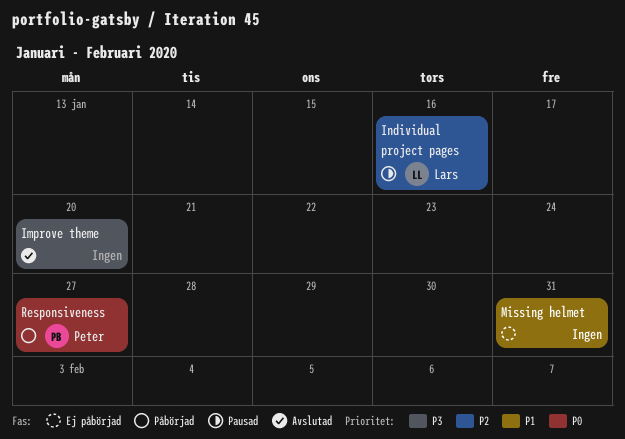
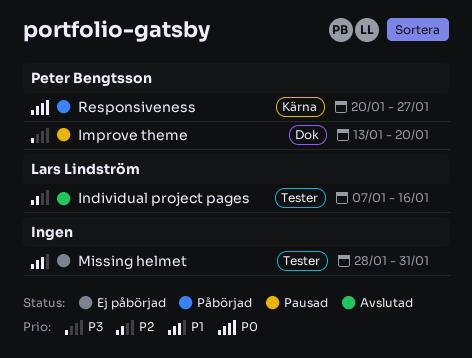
Improve theme, status: Avslutad -> Pausad
Improve theme, owner: none -> Peter Bengtsson
Individual project pages, status: Pausad -> Avslutad

